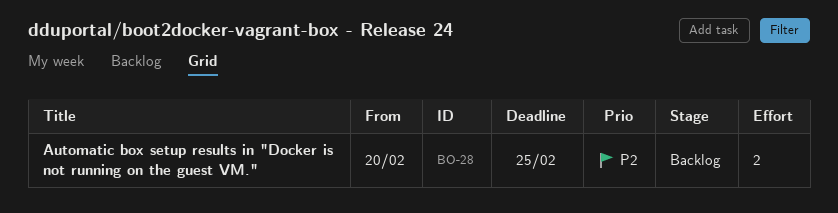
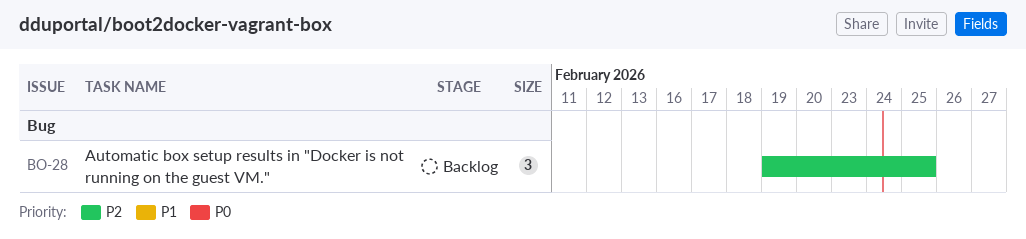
BO-28, estimate: 2 -> 3
BO-28, start: Feb 20 -> Feb 19

